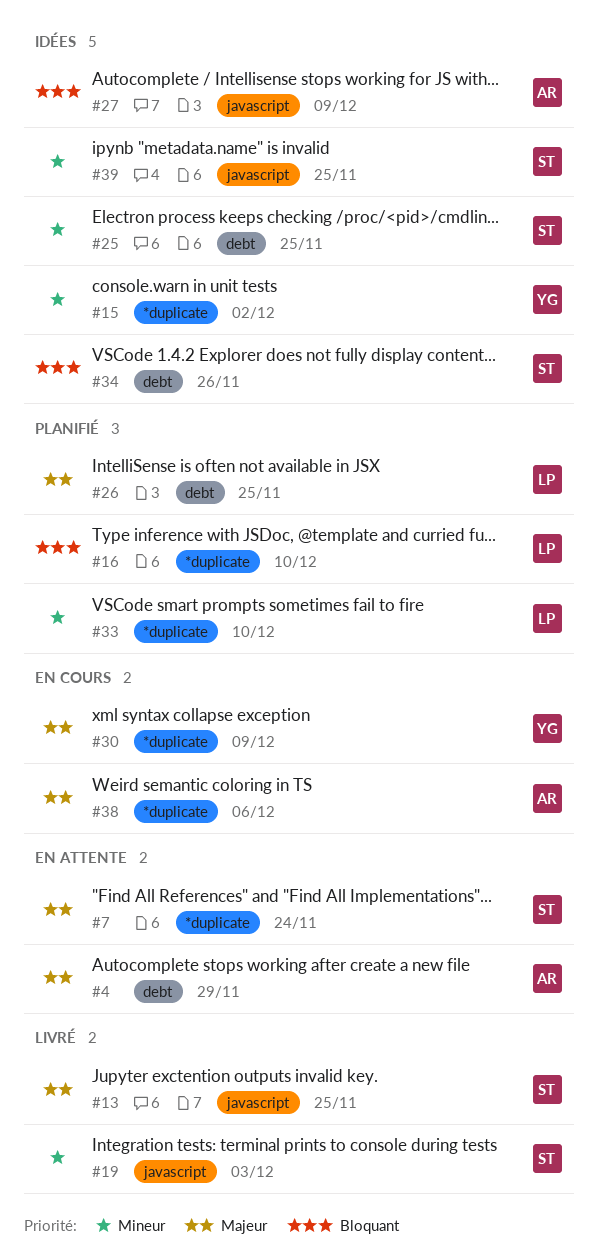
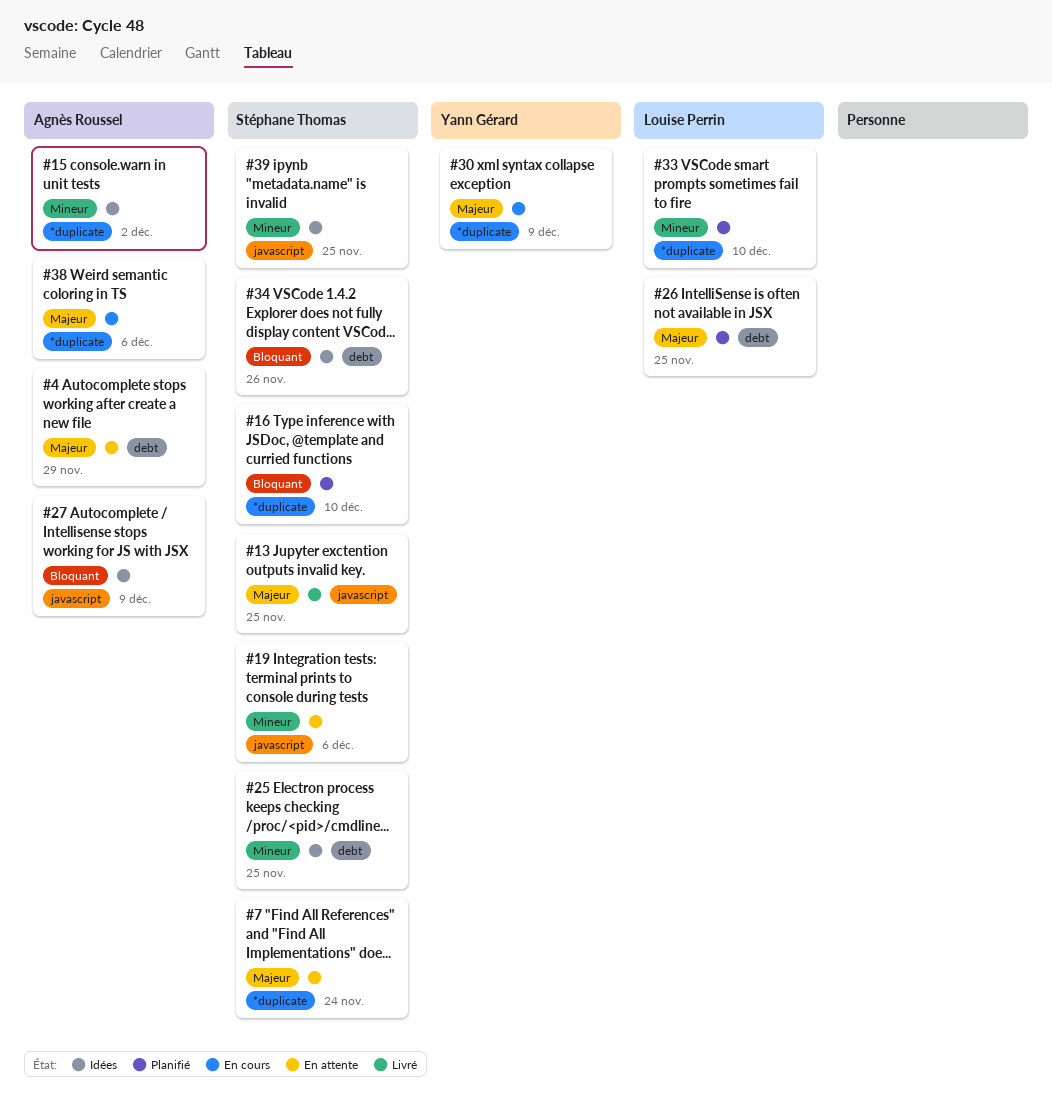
#15, owner: Yann Gérard -> Agnès Roussel
#16, owner: Louise Perrin -> Stéphane Thomas
#19, status: Livré -> En attente
#19, due: Dec 3 -> Dec 6

